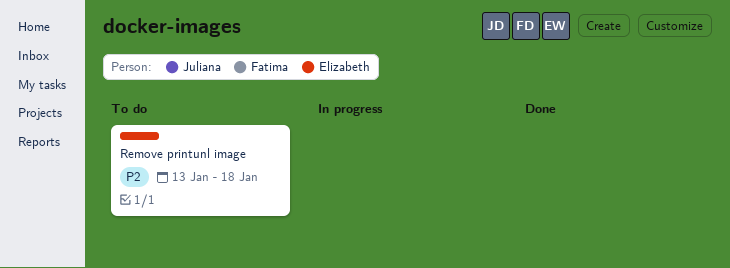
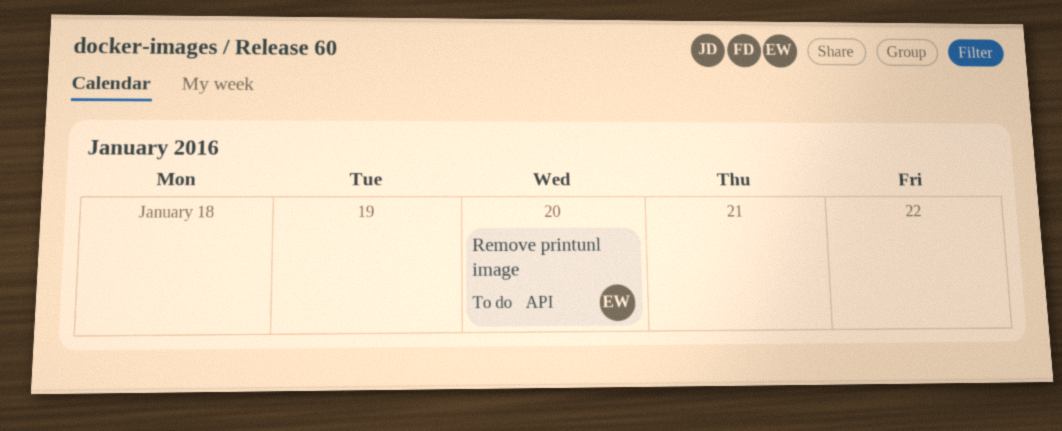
Remove printunl image, due: Jan 18 -> Jan 20

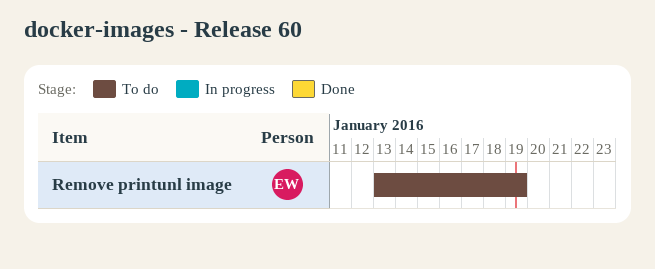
Remove printunl image, due: Jan 20 -> Jan 19

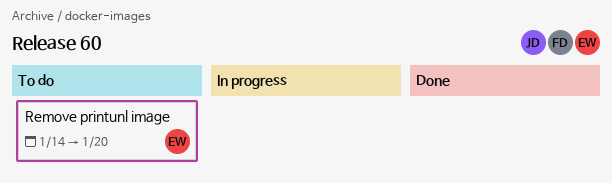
Remove printunl image, start: Jan 13 -> Jan 14
Remove printunl image, due: Jan 19 -> Jan 20

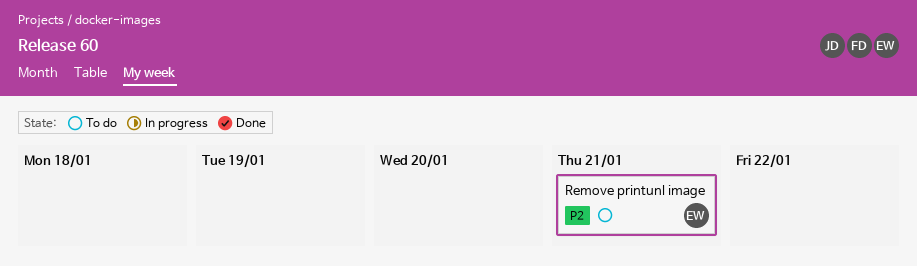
Remove printunl image, due: Jan 20 -> Jan 21

